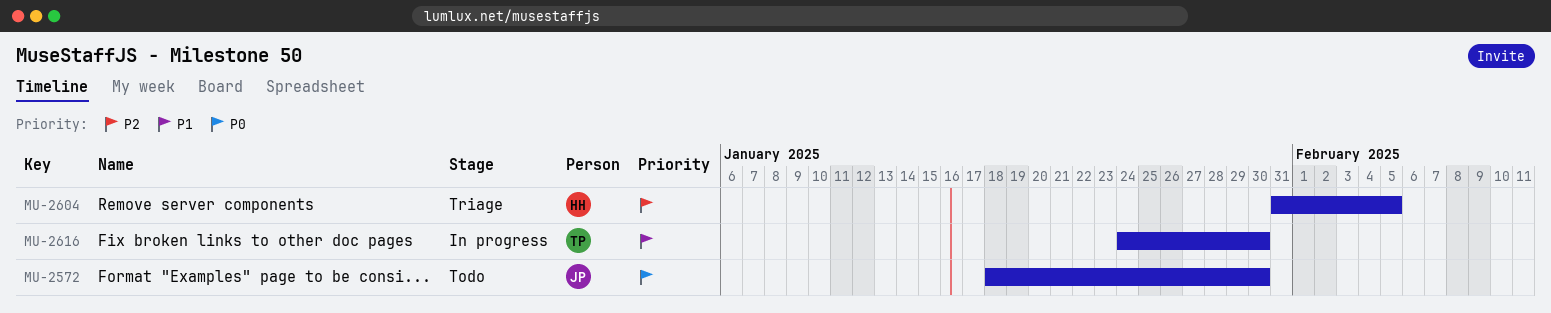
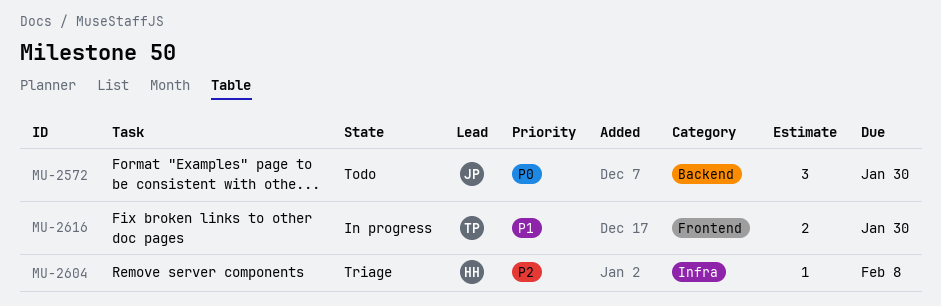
MU-2604, due: Feb 5 -> Feb 8

